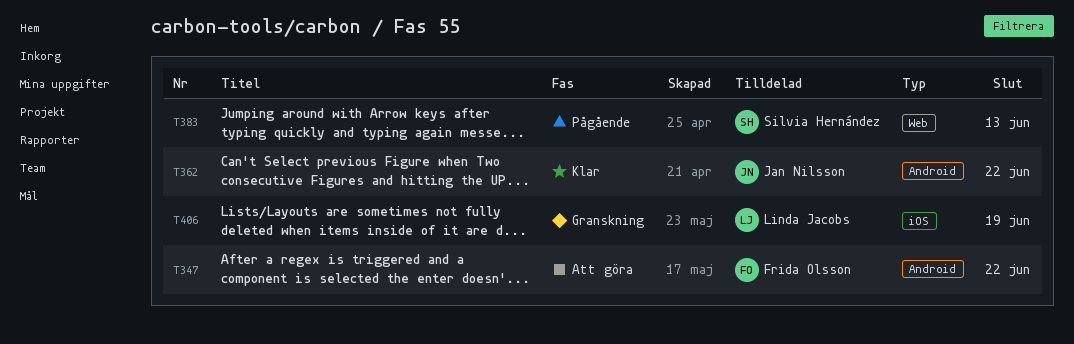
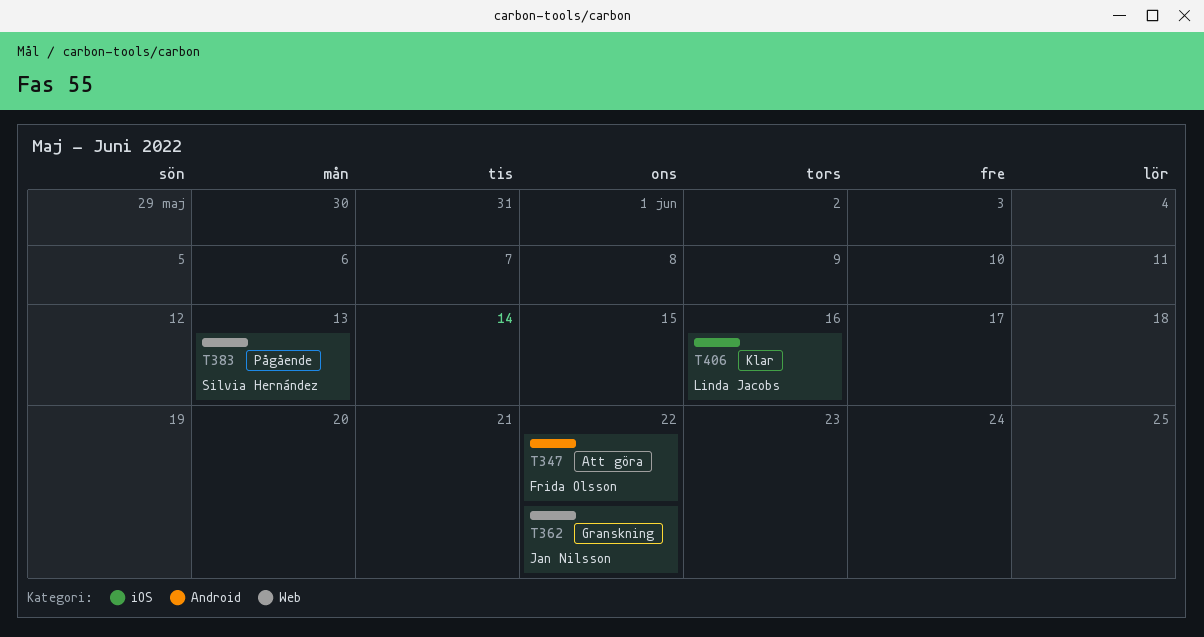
T362, status: Klar -> Granskning
T362, label: Android -> Web
T406, status: Granskning -> Klar
T406, due: Jun 19 -> Jun 16

